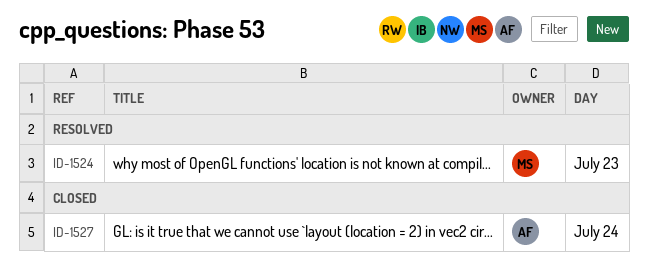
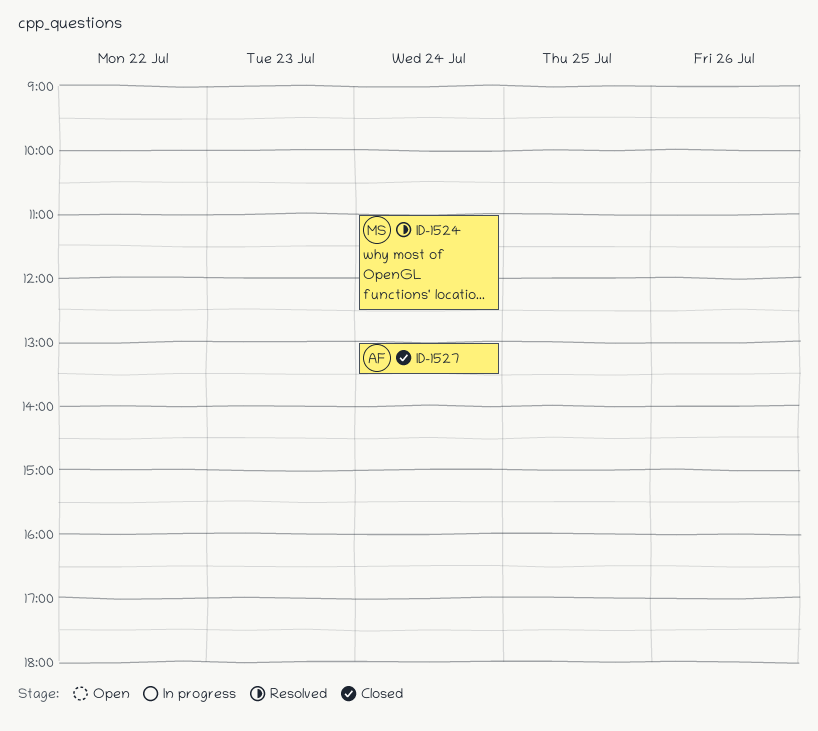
ID-1524, day: Jul 23 -> Jul 24

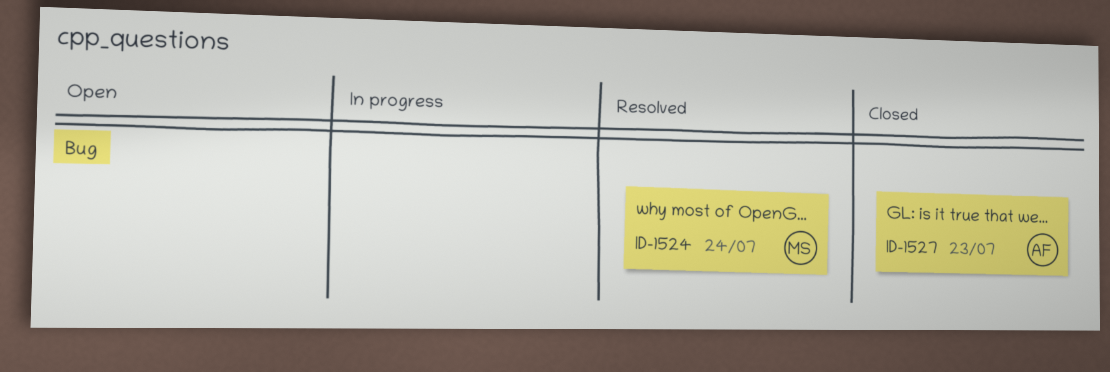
ID-1527, day: Jul 24 -> Jul 23

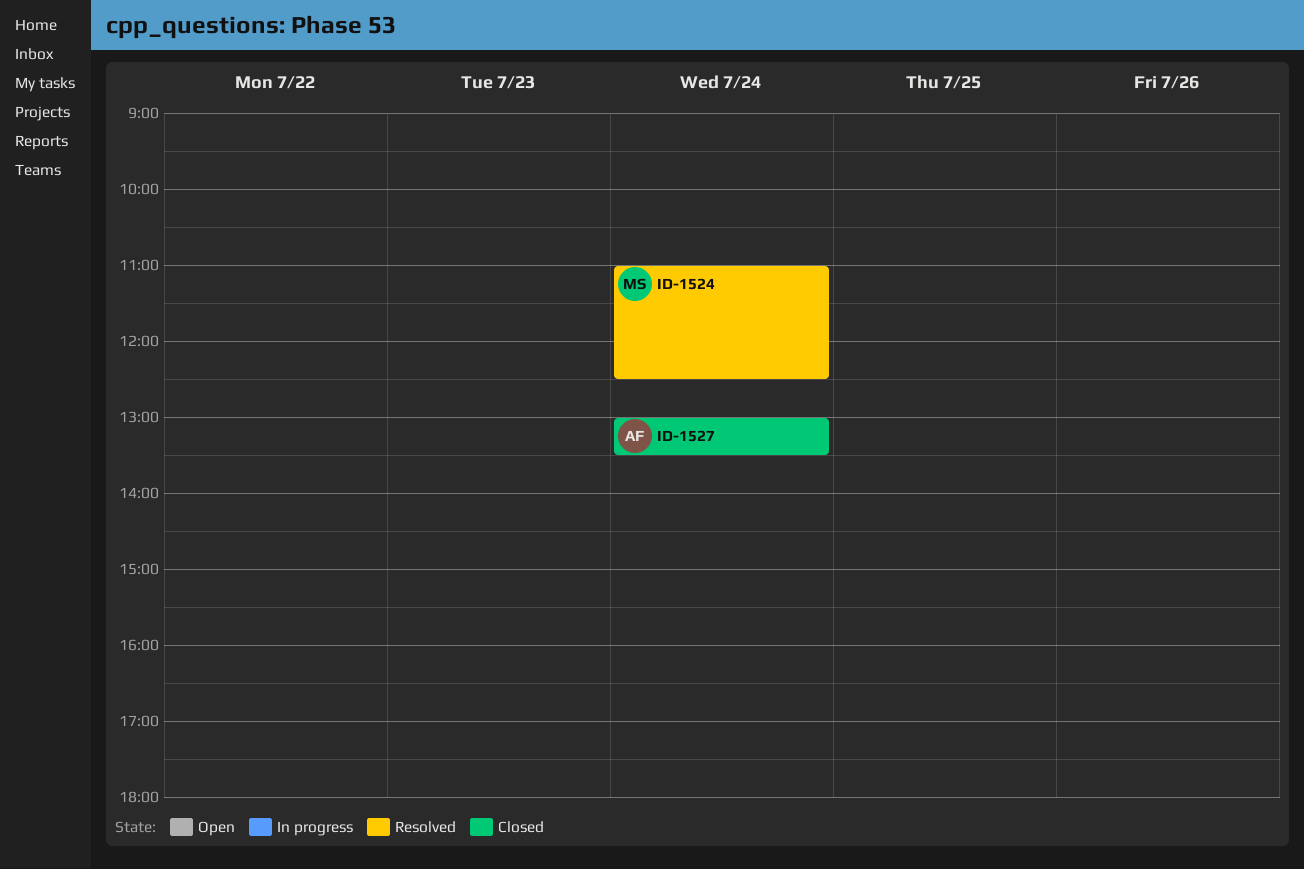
ID-1527, day: Jul 23 -> Jul 24

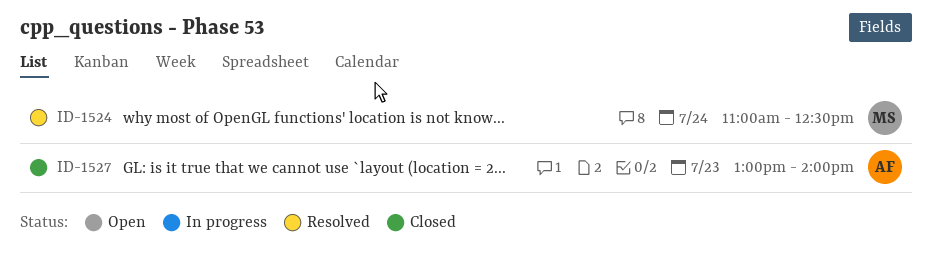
ID-1527, day: Jul 24 -> Jul 23
ID-1527, ends: 13:30 -> 14:00

